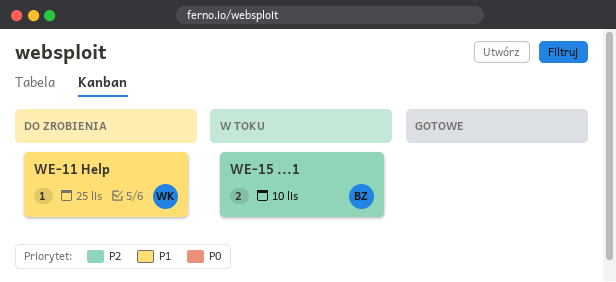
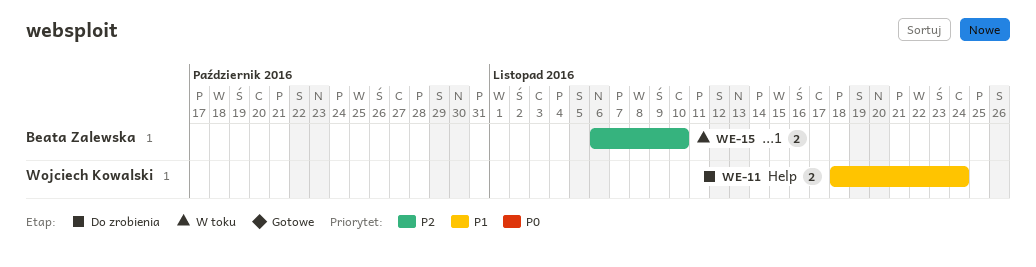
WE-11, estimate: 1 -> 2
WE-11, due: Nov 25 -> Nov 24

